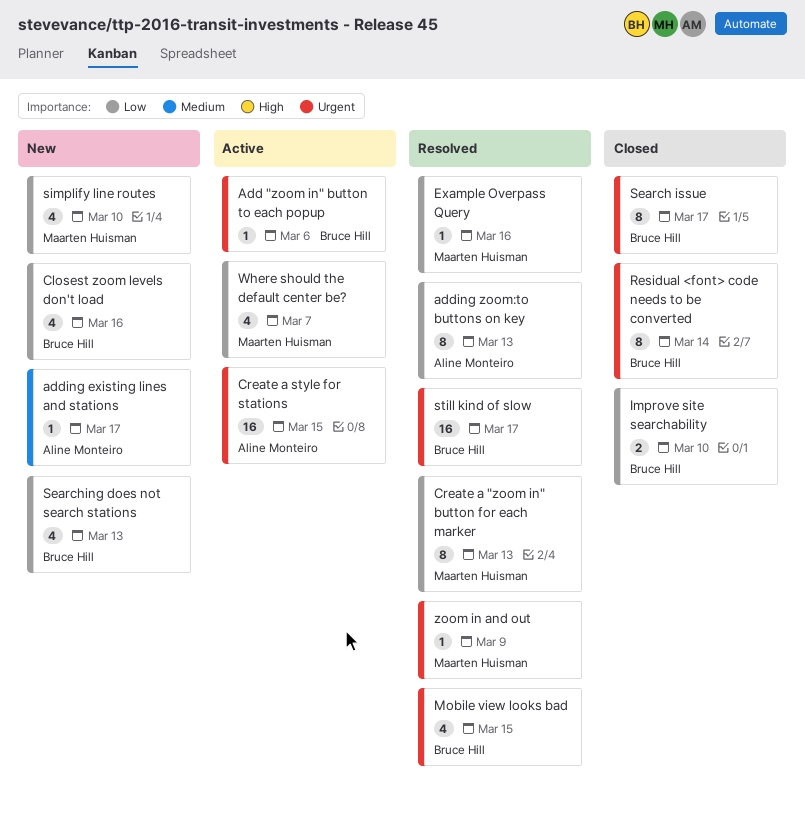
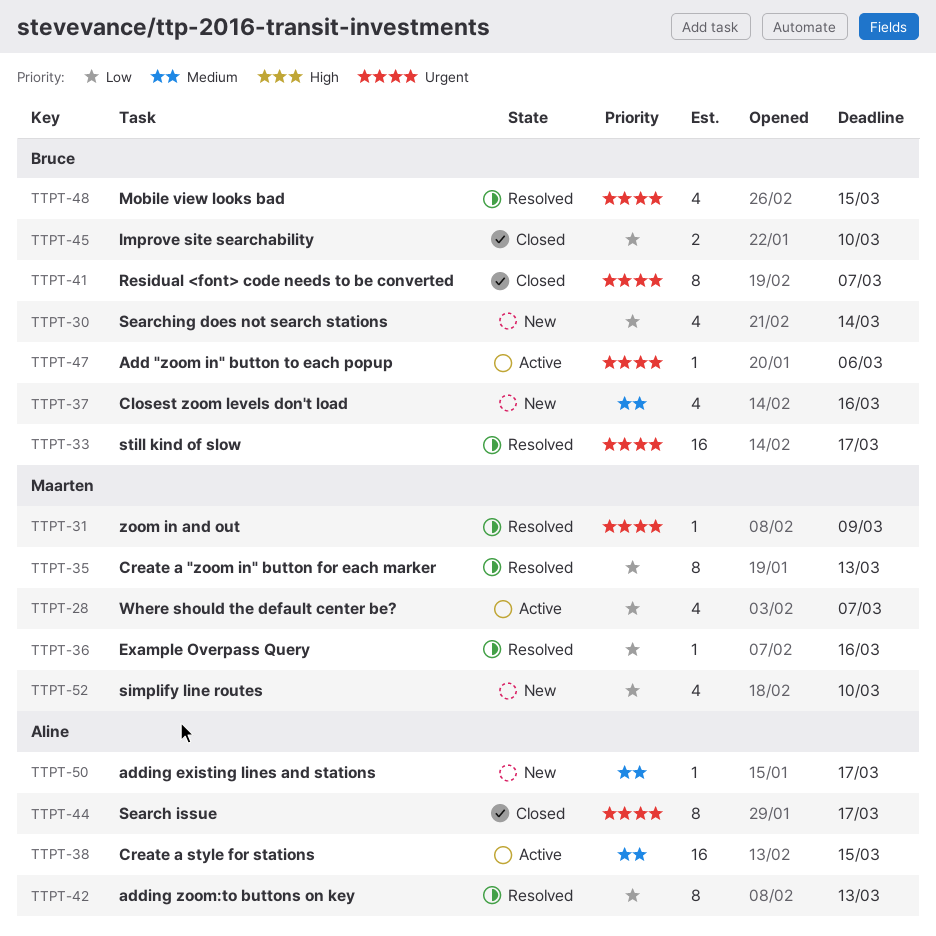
Closest zoom levels don't load, priority: Low -> Medium
Create a style for stations, priority: Urgent -> Medium
Residual <font> code needs to be converted, due: Mar 14 -> Mar 7
Search issue, owner: Bruce Hill -> Aline Monteiro
Searching does not search stations, due: Mar 13 -> Mar 14

